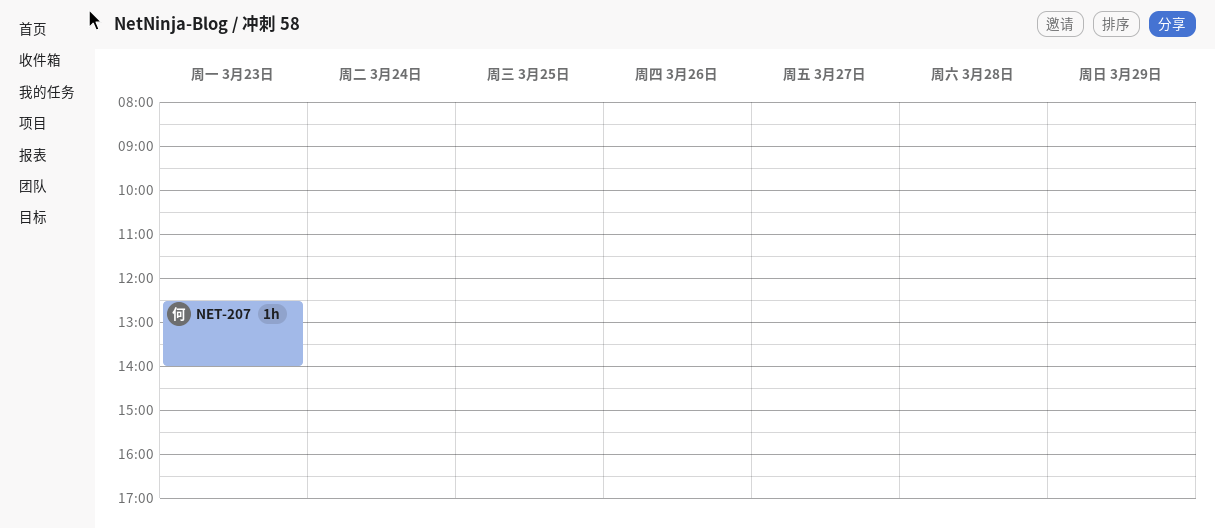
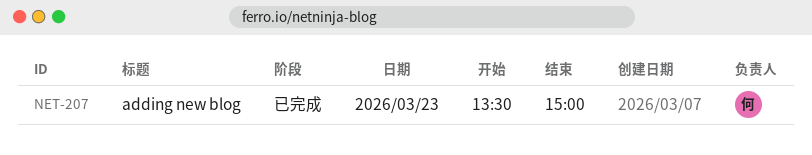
NET-207, begins: 12:30 -> 13:30
NET-207, ends: 14:00 -> 15:00

